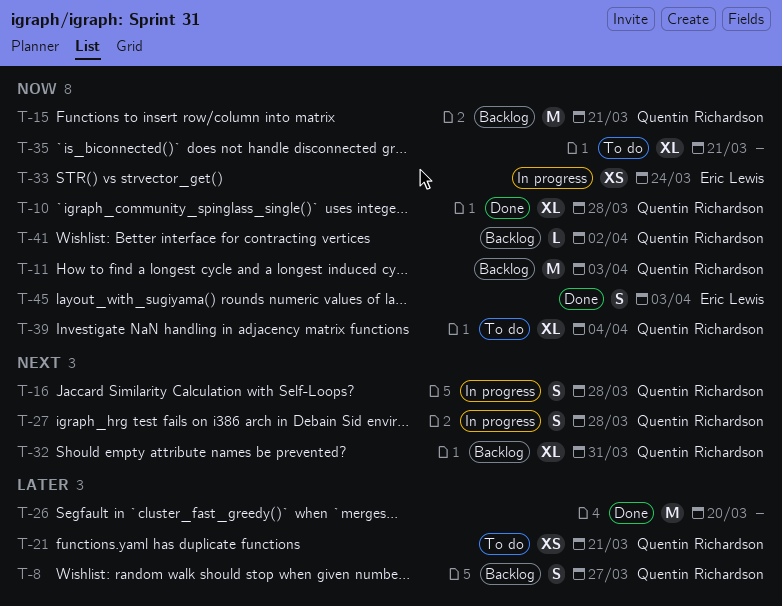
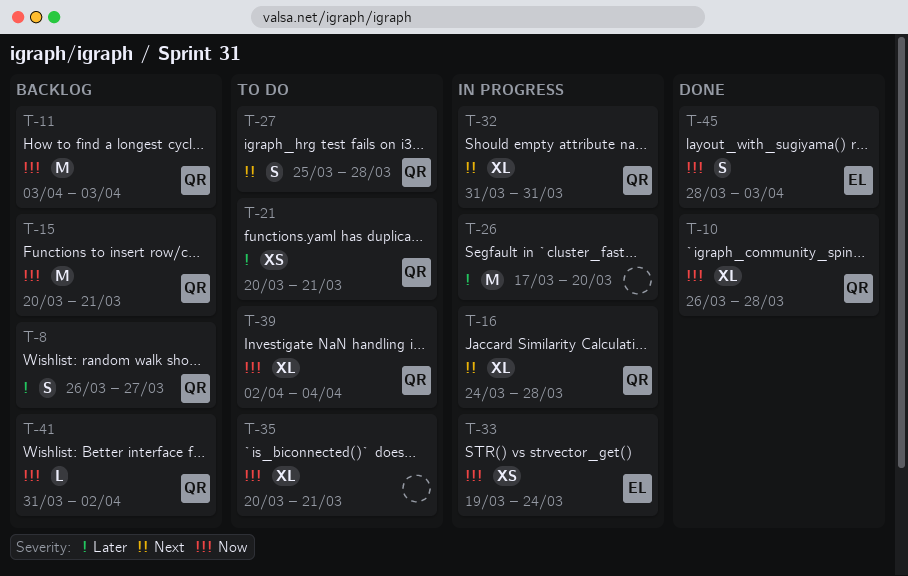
T-16, estimate: S -> XL
T-26, status: Done -> In progress
T-27, status: In progress -> To do
T-32, status: Backlog -> In progress

